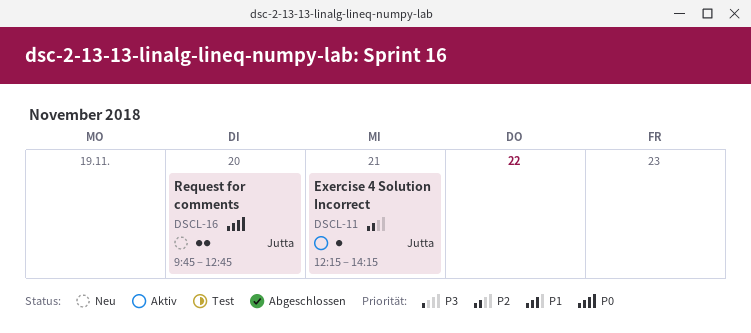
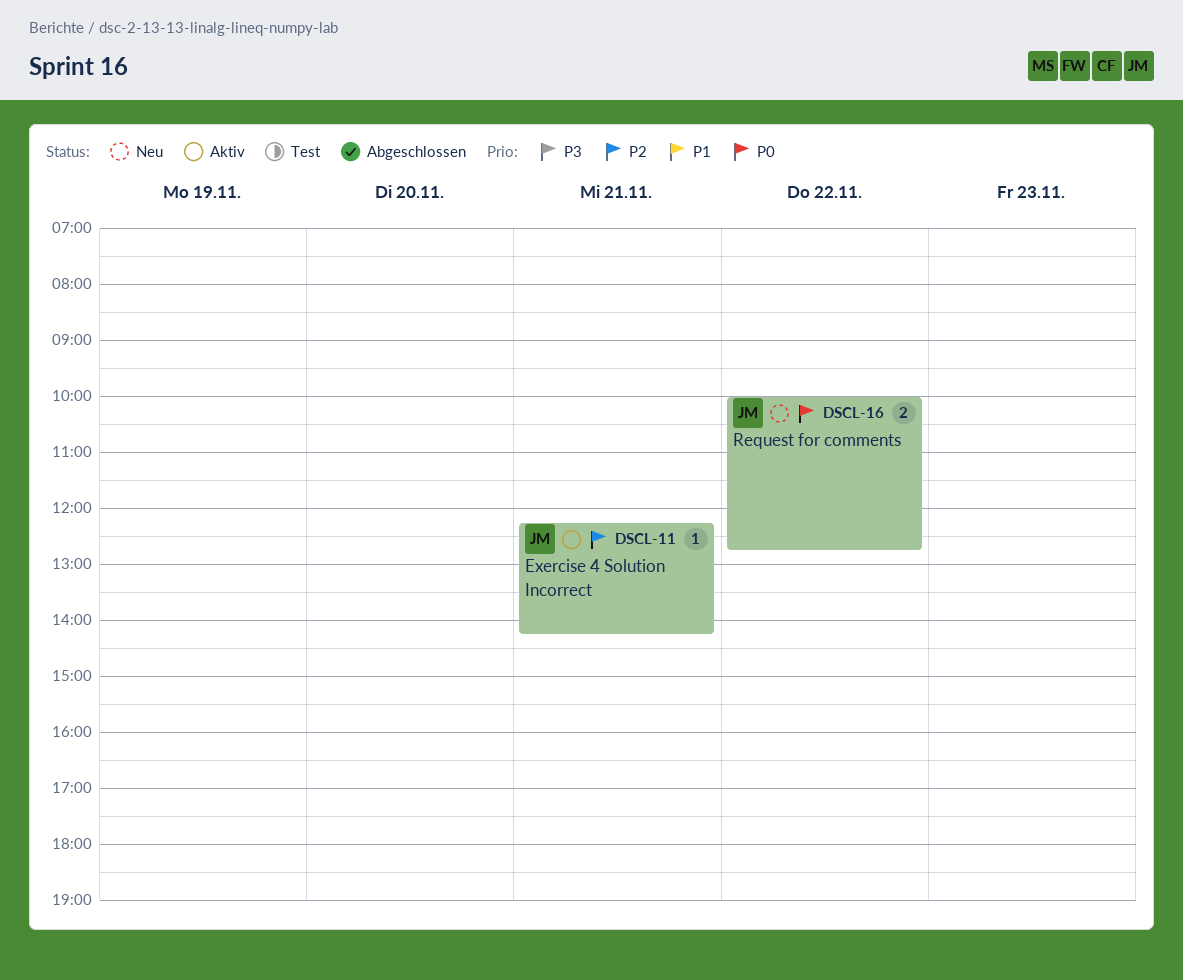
DSCL-16, day: Nov 20 -> Nov 22
DSCL-16, begins: 09:45 -> 10:00

